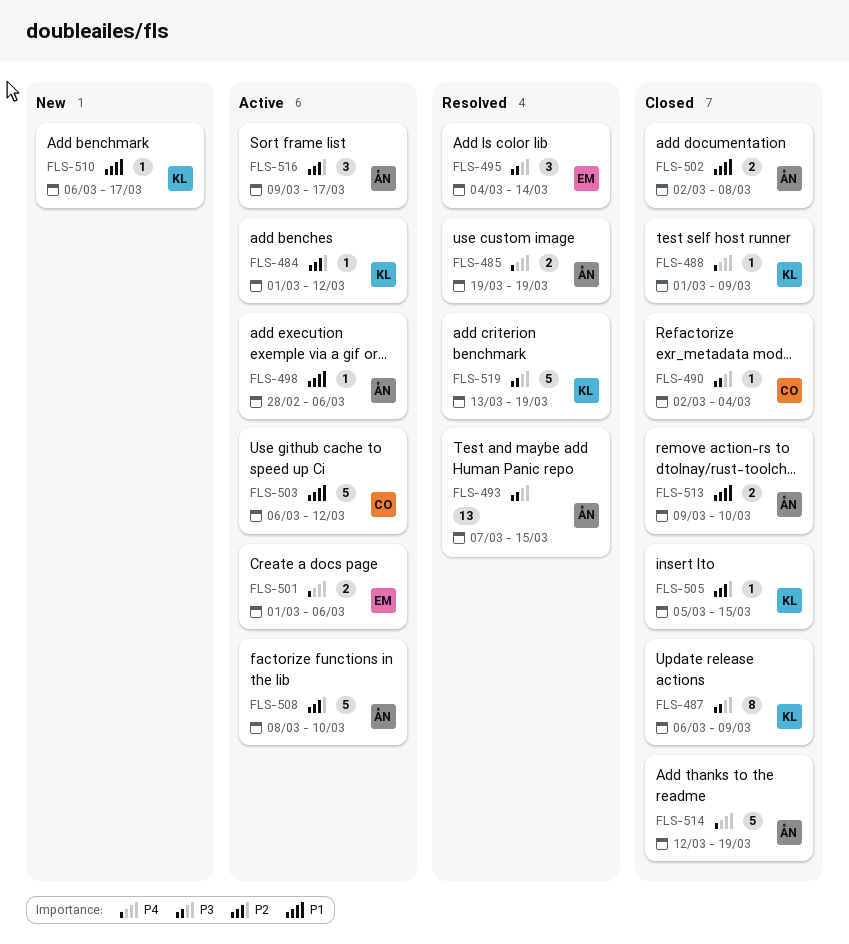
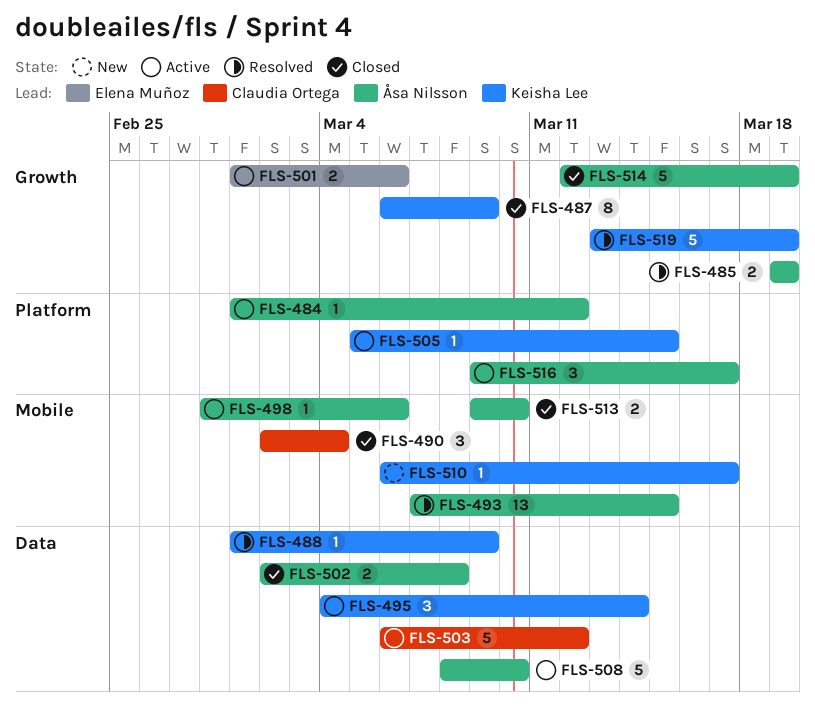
FLS-484, owner: Keisha Lee -> Åsa Nilsson
FLS-488, status: Closed -> Resolved
FLS-490, estimate: 1 -> 3
FLS-495, status: Resolved -> Active
FLS-495, owner: Elena Muñoz -> Keisha Lee
FLS-505, status: Closed -> Active

